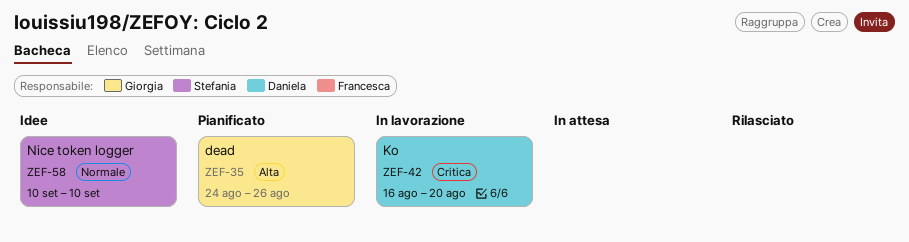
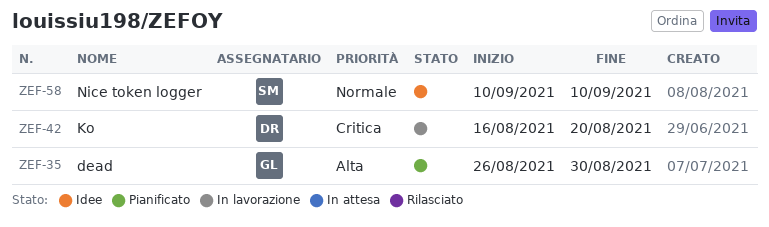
ZEF-35, start: Aug 24 -> Aug 26
ZEF-35, due: Aug 26 -> Aug 30

